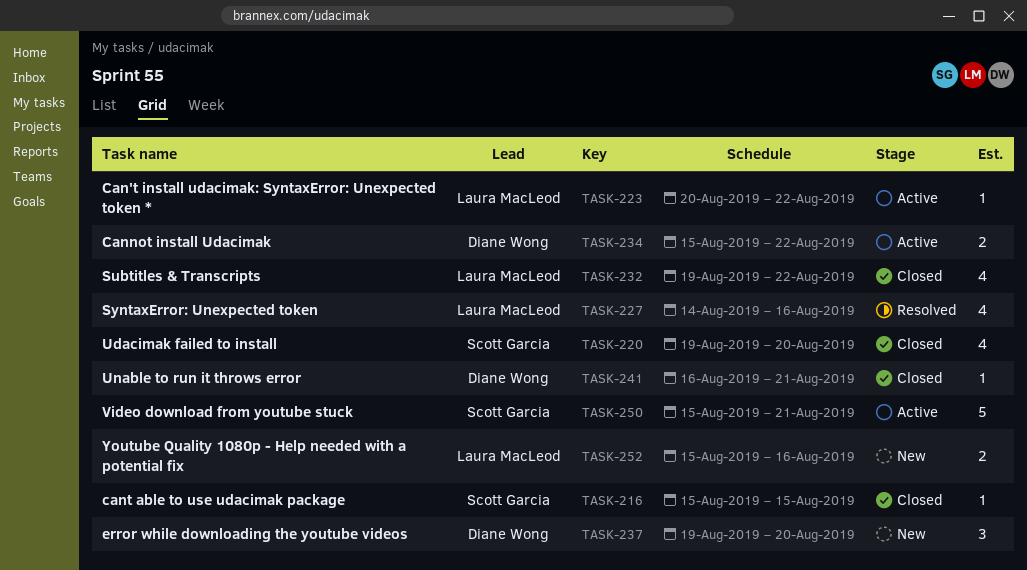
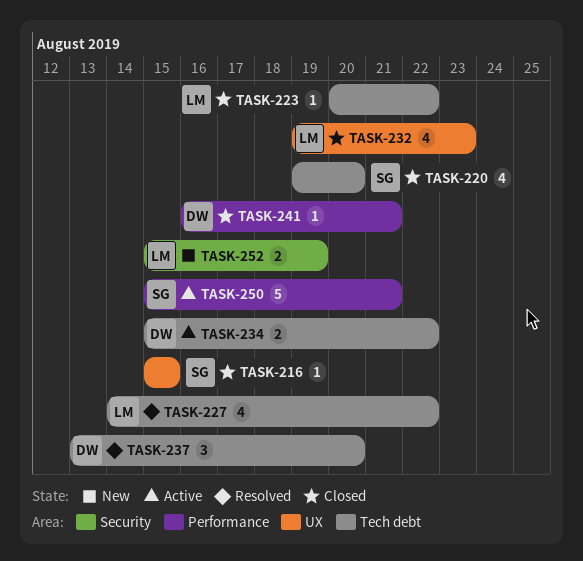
TASK-223, status: Active -> Closed
TASK-227, due: Aug 16 -> Aug 22
TASK-232, due: Aug 22 -> Aug 23
TASK-237, status: New -> Resolved
TASK-237, start: Aug 19 -> Aug 13
TASK-252, due: Aug 16 -> Aug 19

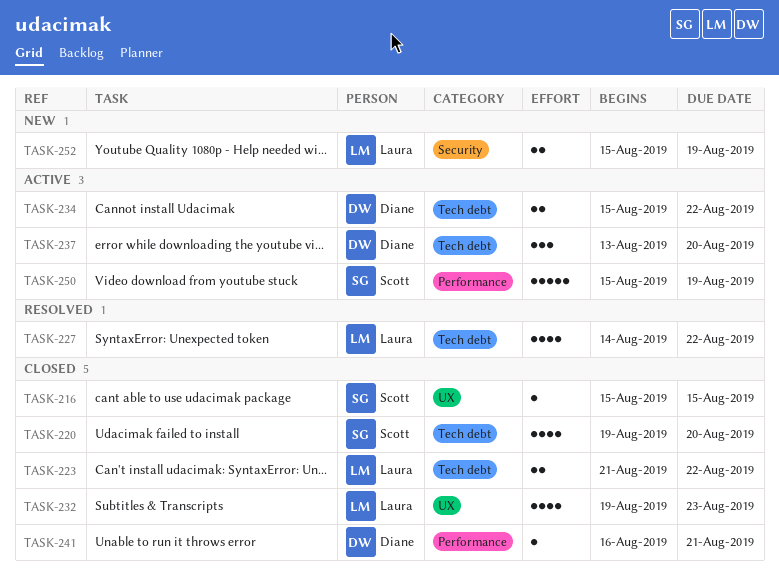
TASK-223, estimate: 1 -> 2
TASK-223, start: Aug 20 -> Aug 21
TASK-237, status: Resolved -> Active
TASK-250, due: Aug 21 -> Aug 19

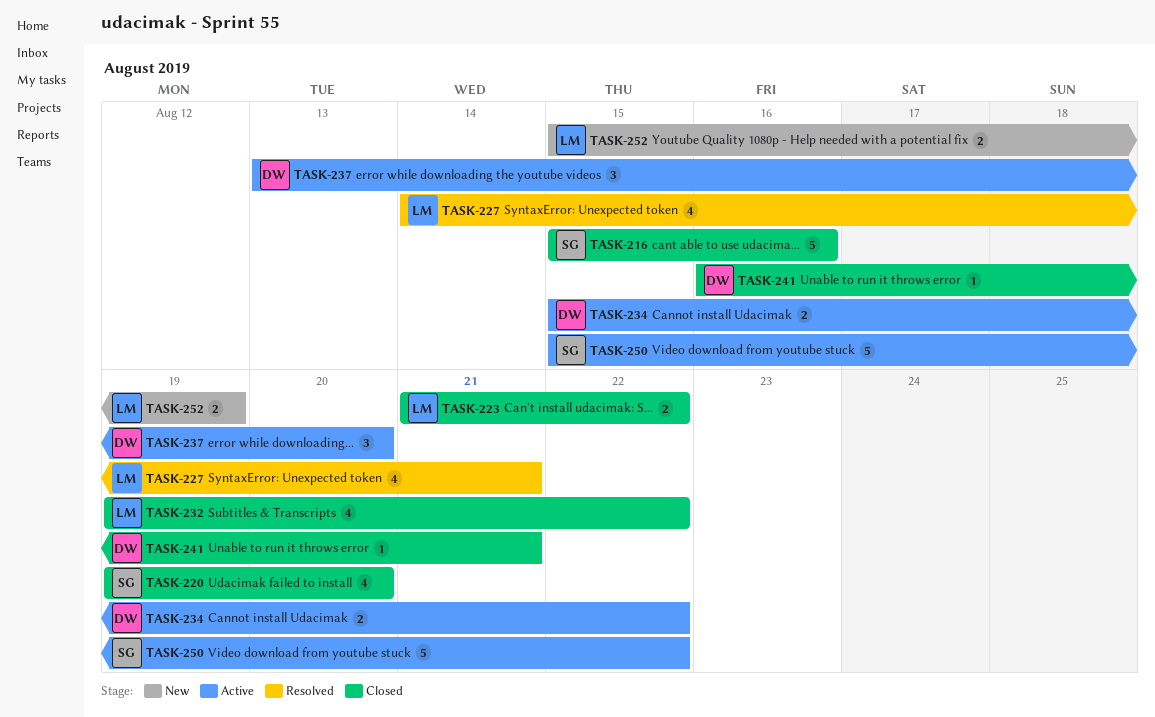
TASK-216, estimate: 1 -> 5
TASK-216, due: Aug 15 -> Aug 16
TASK-227, due: Aug 22 -> Aug 21
TASK-232, due: Aug 23 -> Aug 22
TASK-250, due: Aug 19 -> Aug 22

